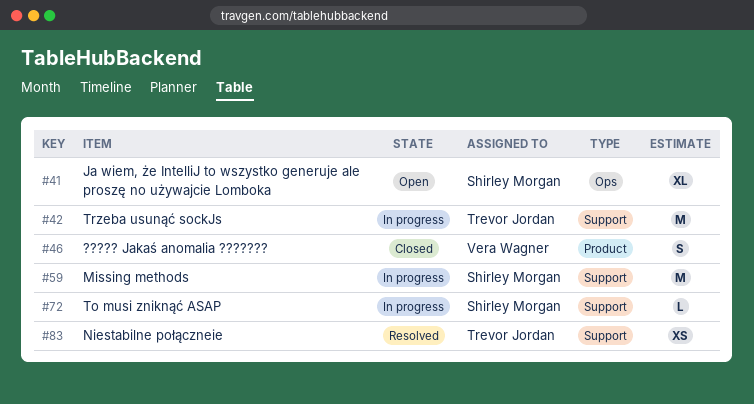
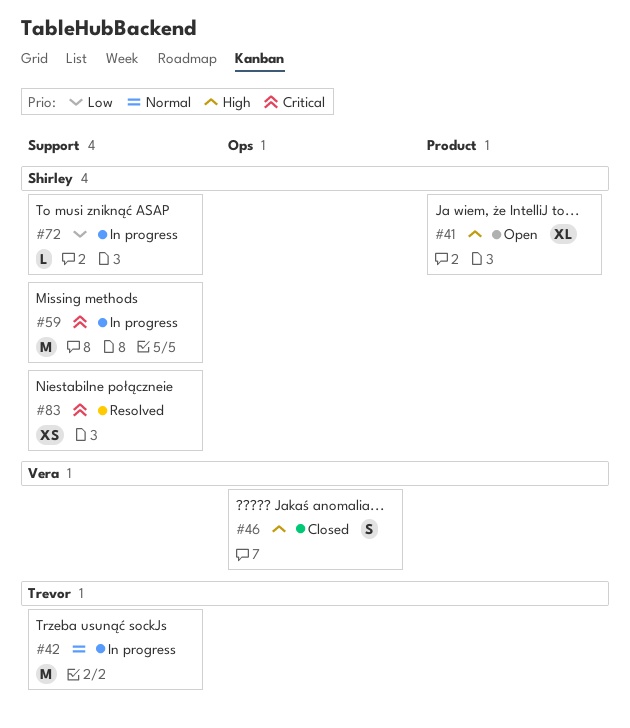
#41, label: Ops -> Product
#46, label: Product -> Ops
#83, owner: Trevor Jordan -> Shirley Morgan

